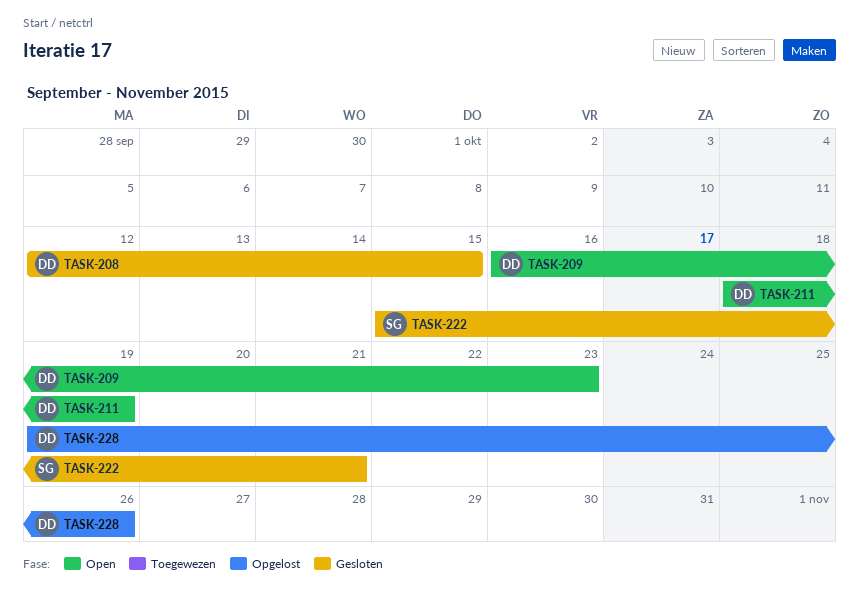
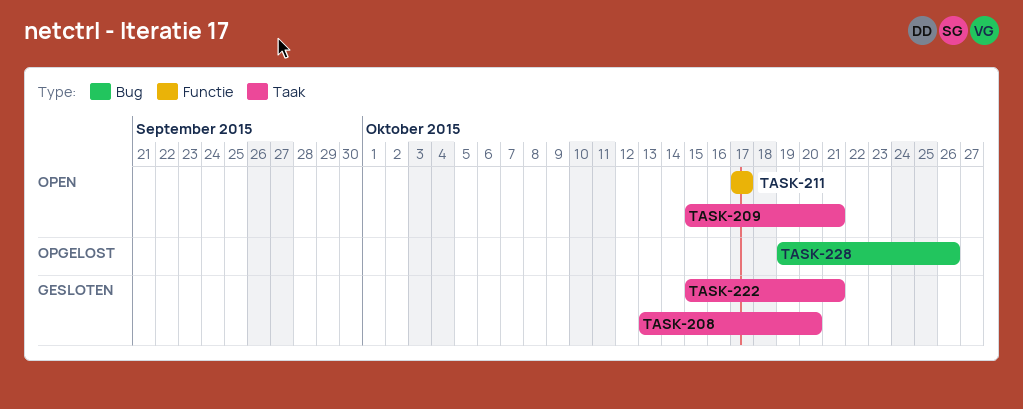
TASK-208, start: Oct 12 -> Oct 13
TASK-208, due: Oct 15 -> Oct 20
TASK-209, start: Oct 16 -> Oct 15
TASK-209, due: Oct 23 -> Oct 21
TASK-211, start: Oct 18 -> Oct 17
TASK-211, due: Oct 19 -> Oct 17

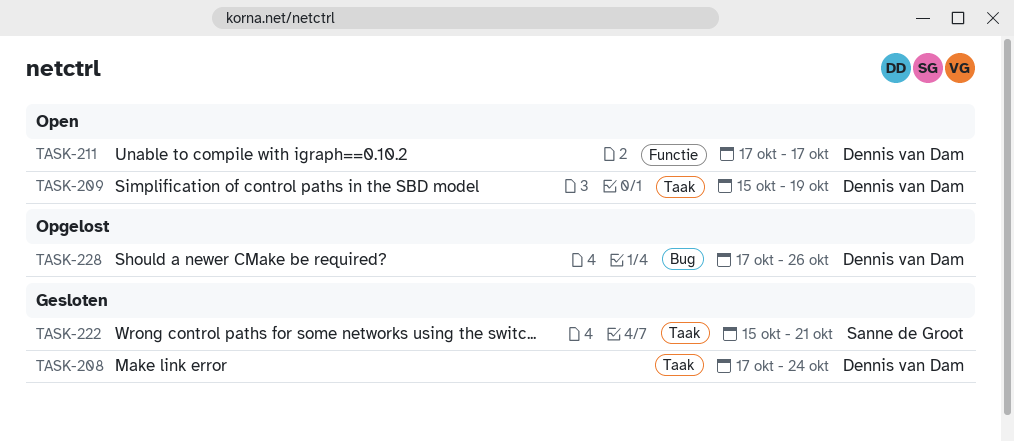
TASK-208, start: Oct 13 -> Oct 17
TASK-208, due: Oct 20 -> Oct 24
TASK-209, due: Oct 21 -> Oct 19
TASK-228, start: Oct 19 -> Oct 17

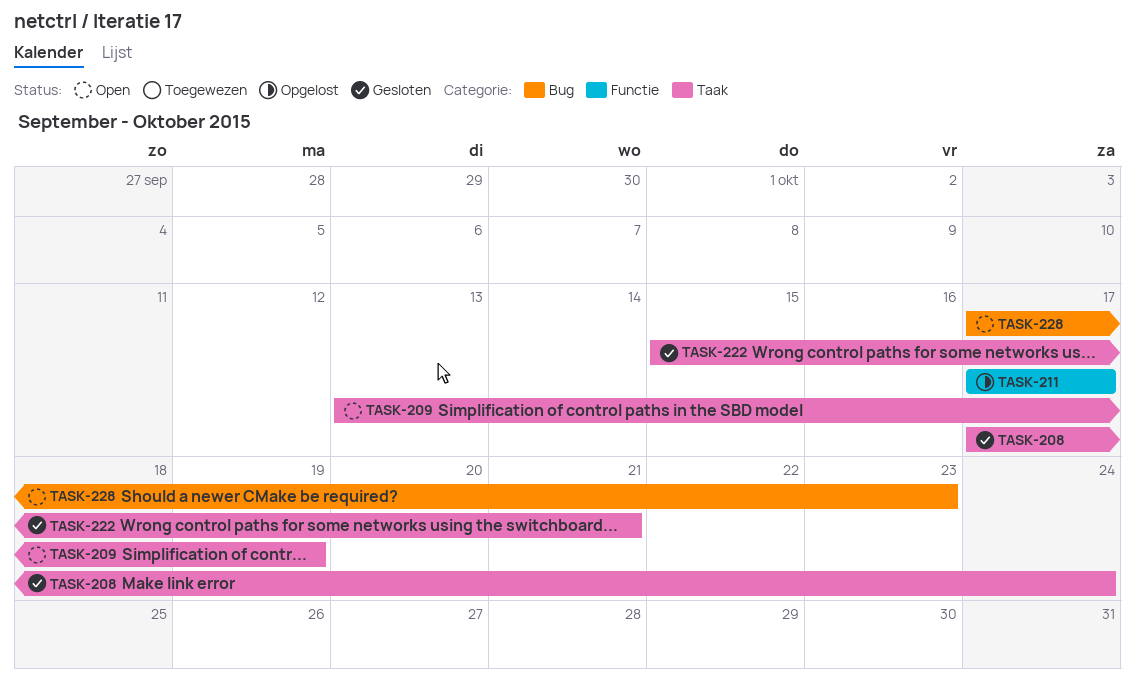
TASK-209, start: Oct 15 -> Oct 13
TASK-211, status: Open -> Opgelost
TASK-228, status: Opgelost -> Open
TASK-228, due: Oct 26 -> Oct 23

